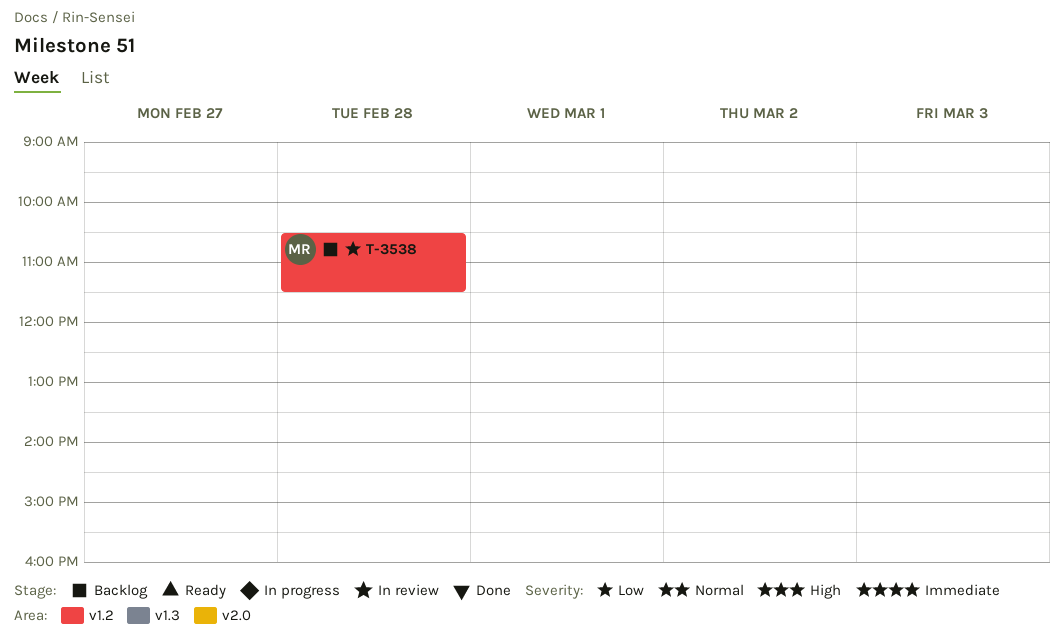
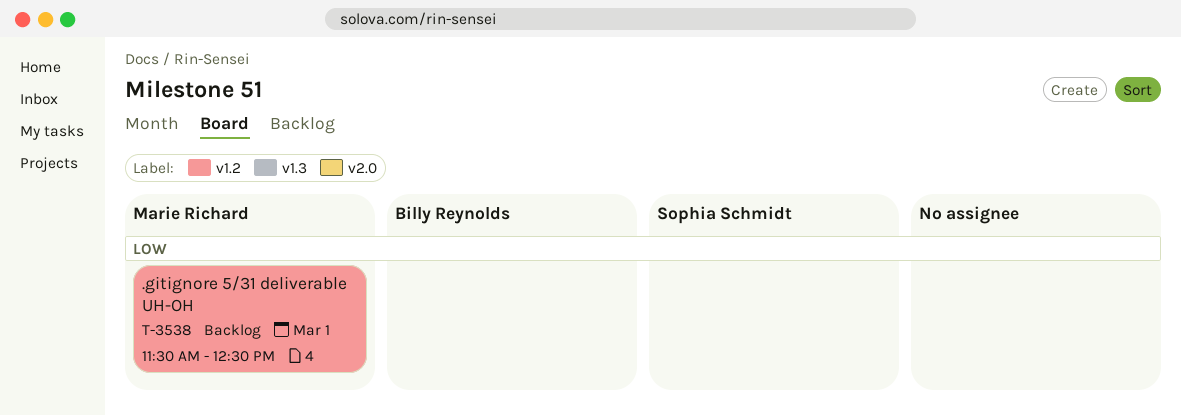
T-3538, day: Feb 28 -> Mar 1
T-3538, begins: 10:30 -> 11:30
T-3538, ends: 11:30 -> 12:30

